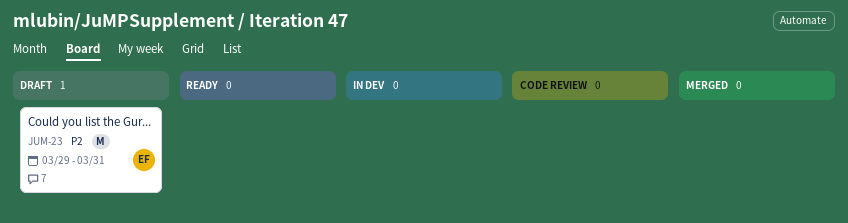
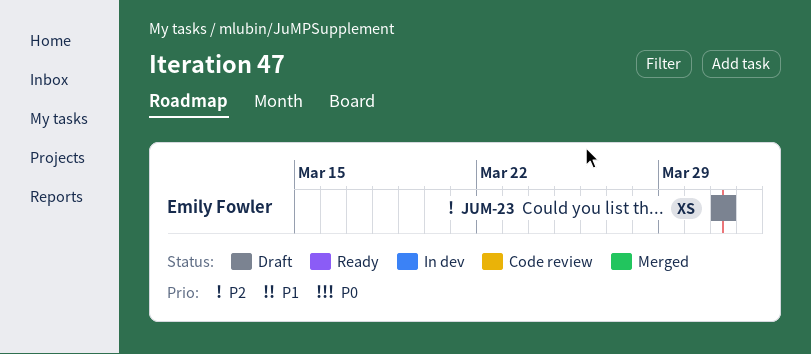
JUM-23, estimate: M -> XS
JUM-23, start: Mar 29 -> Mar 31

